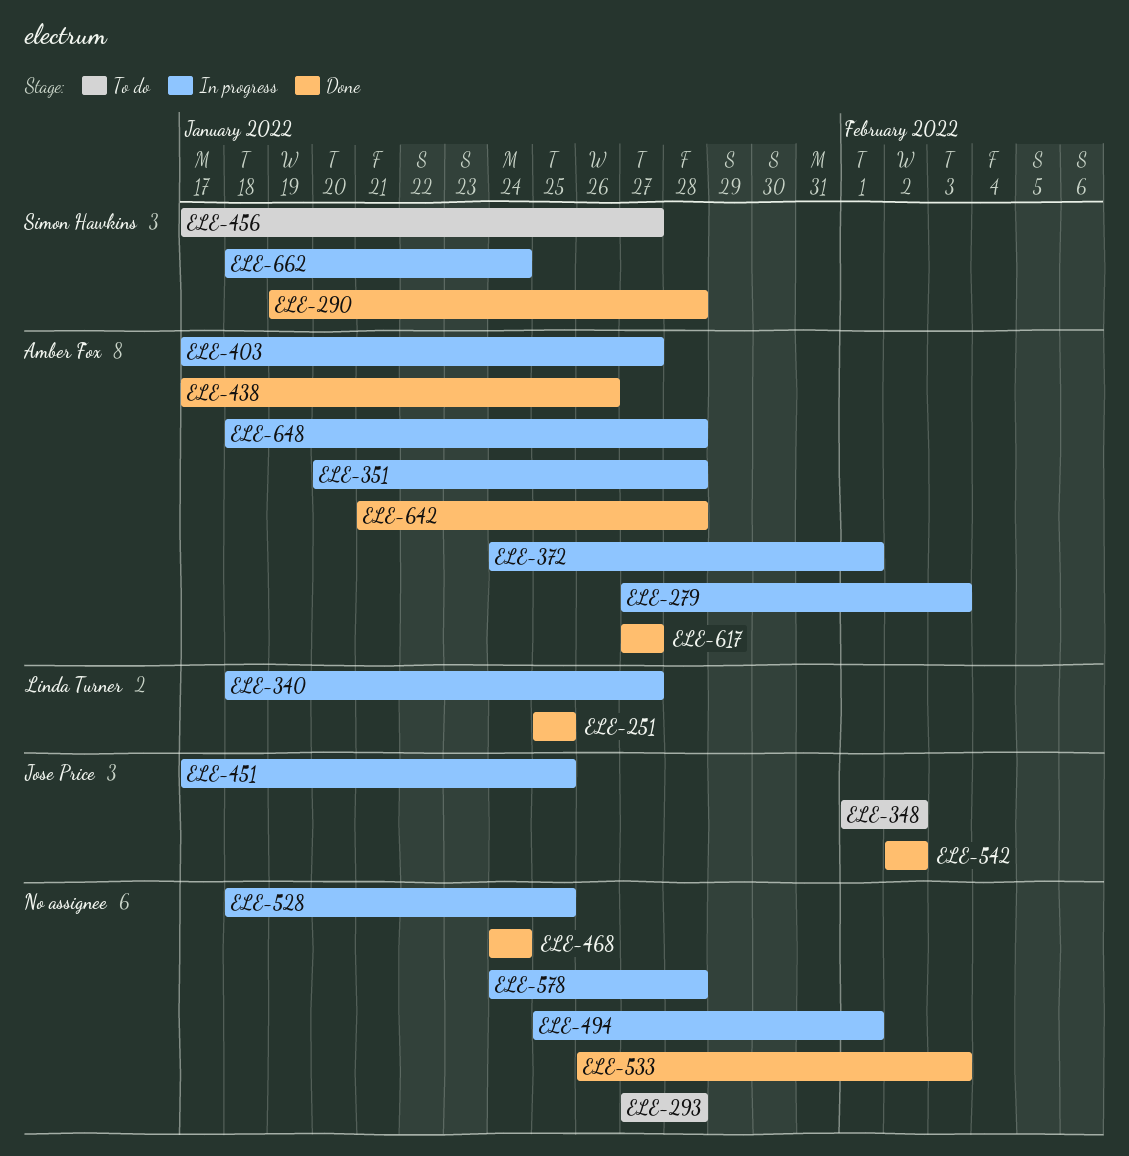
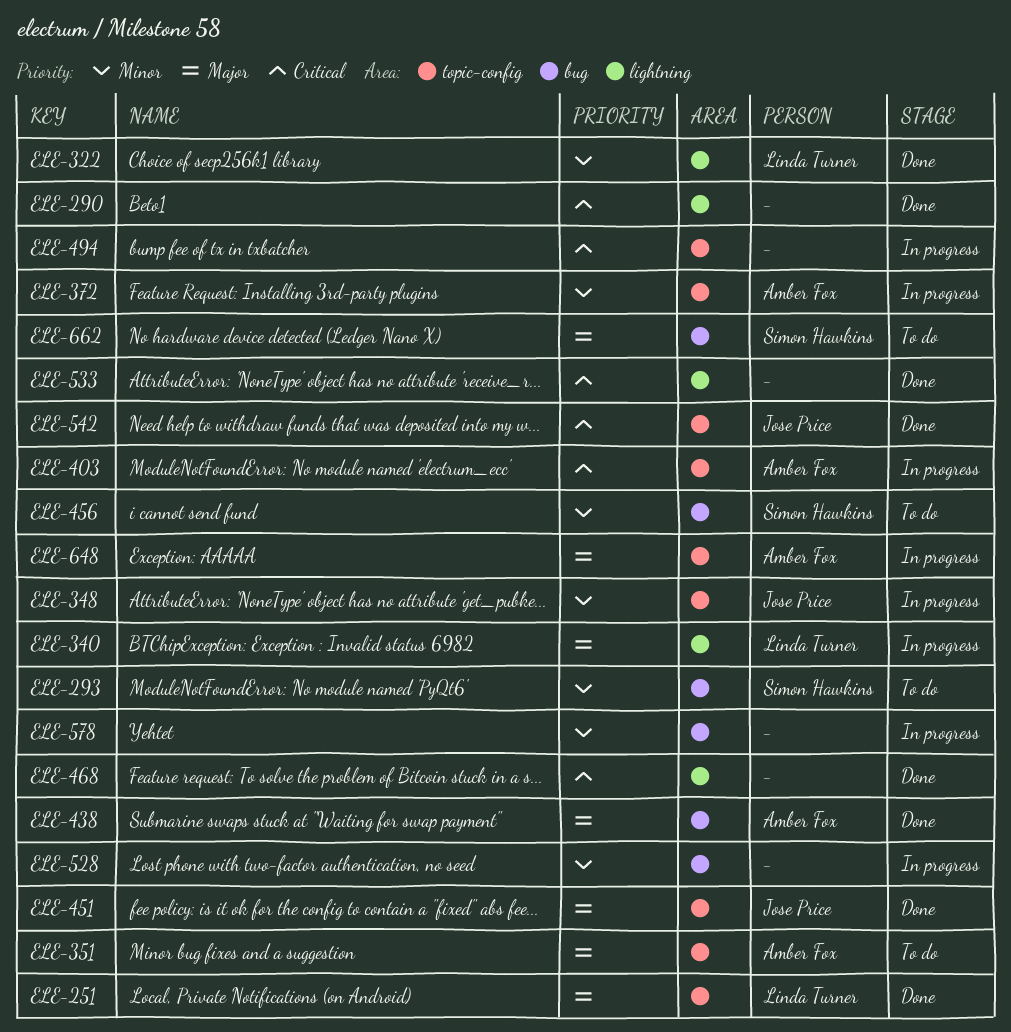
ELE-279: present -> none
ELE-290, owner: Simon Hawkins -> none
ELE-293, owner: none -> Simon Hawkins
ELE-322: none -> present
ELE-348, status: To do -> In progress
ELE-351, status: In progress -> To do
ELE-451, status: In progress -> Done
ELE-617: present -> none
ELE-642: present -> none
ELE-662, status: In progress -> To do

